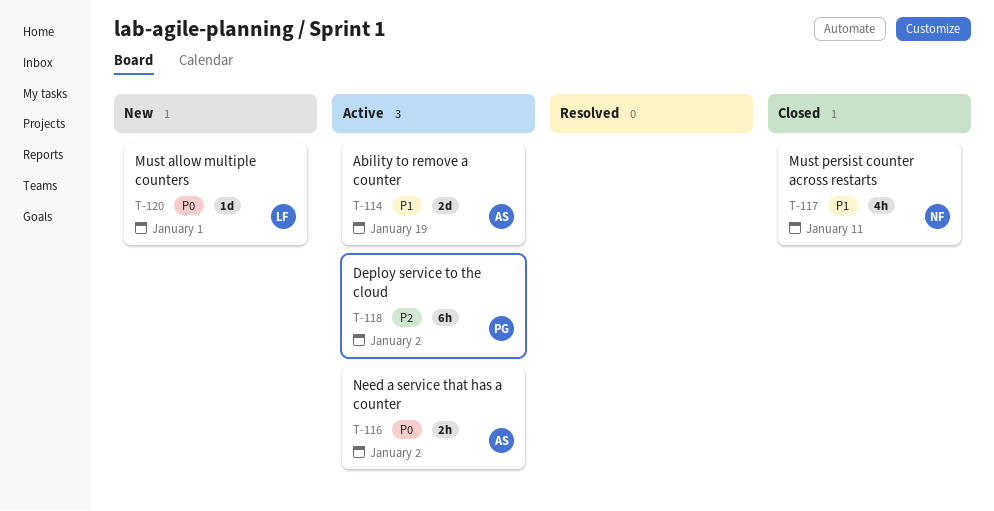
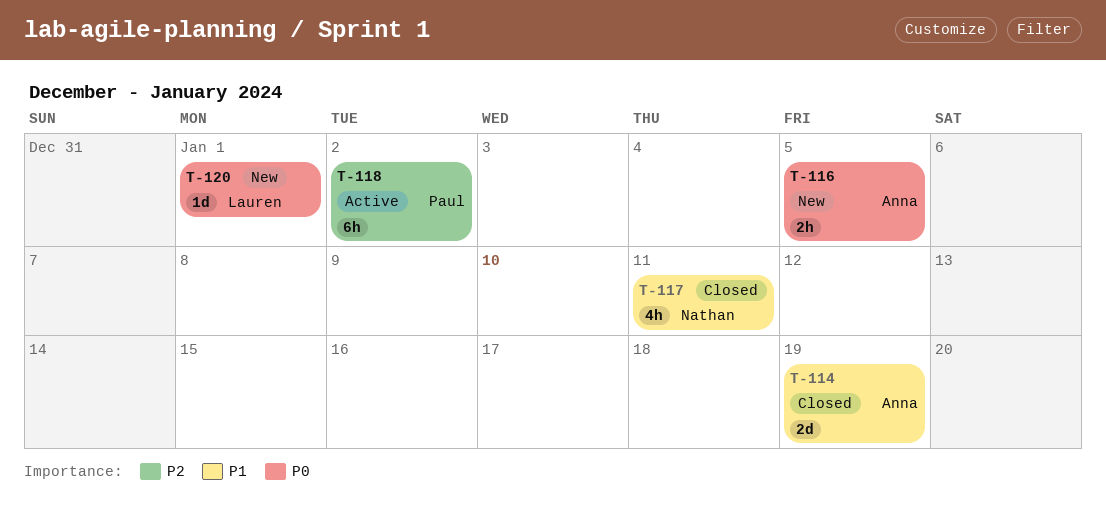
T-114, status: Active -> Closed
T-116, status: Active -> New
T-116, due: Jan 2 -> Jan 5

